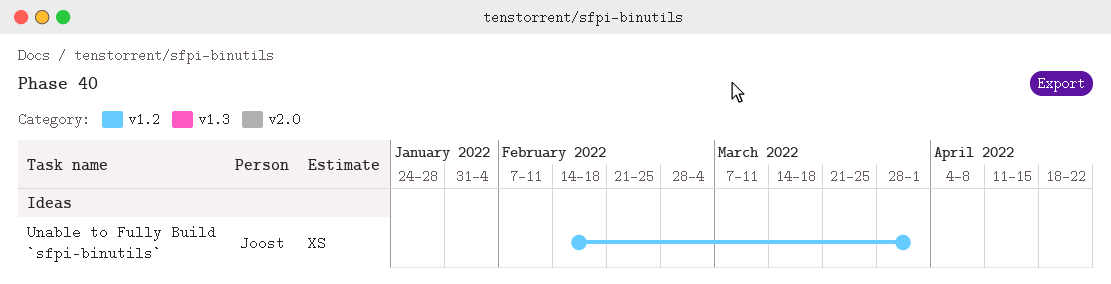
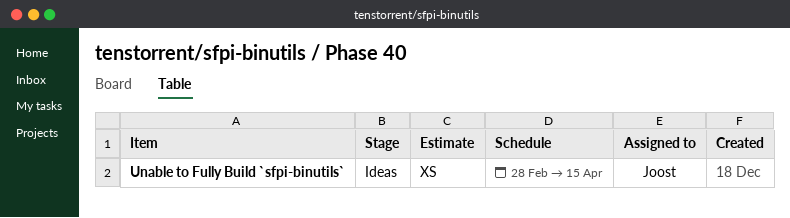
Unable to Fully Build `sfpi-binutils`, start: Feb 14 -> Feb 28
Unable to Fully Build `sfpi-binutils`, due: Apr 1 -> Apr 15

